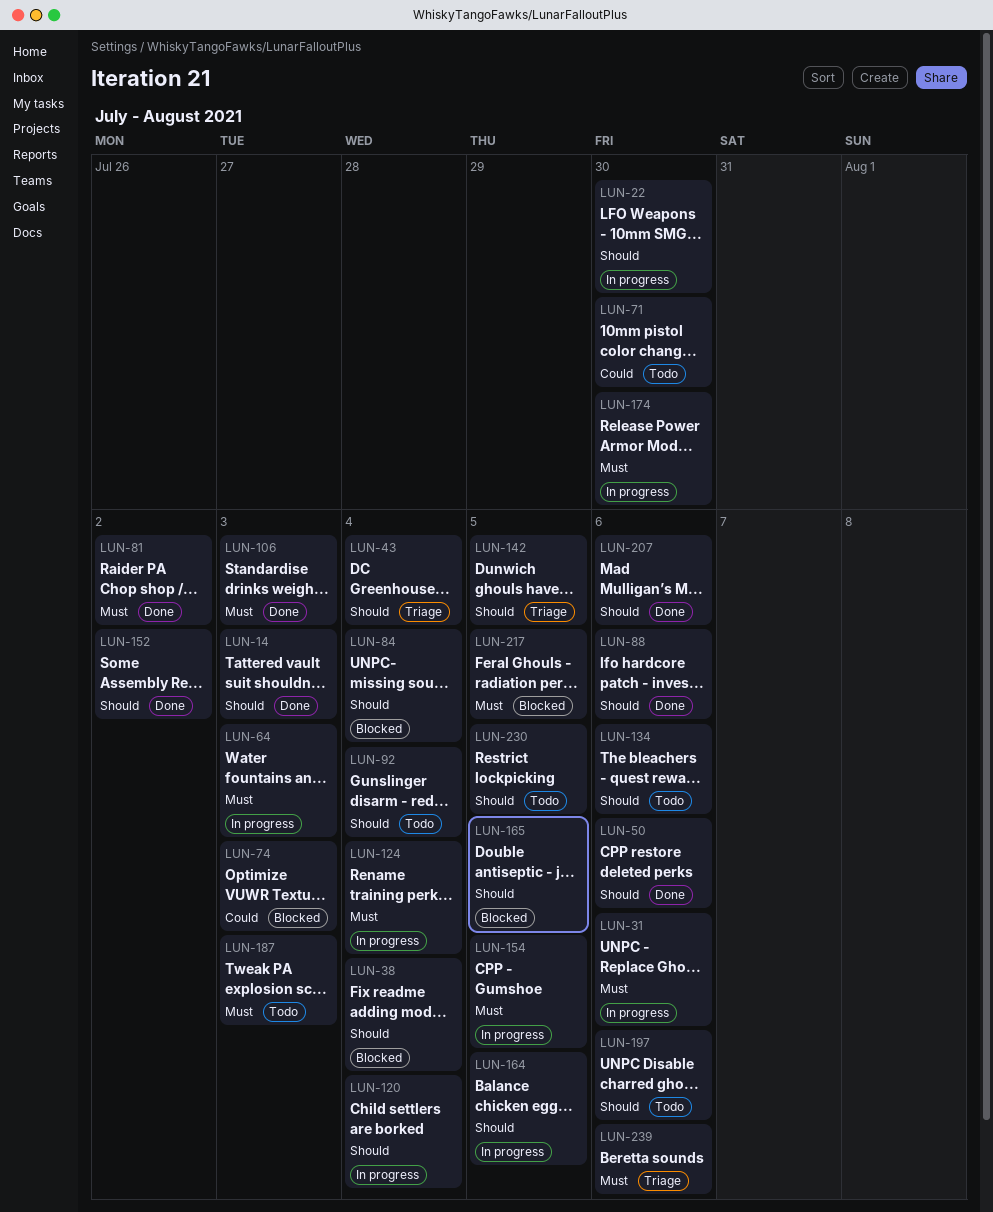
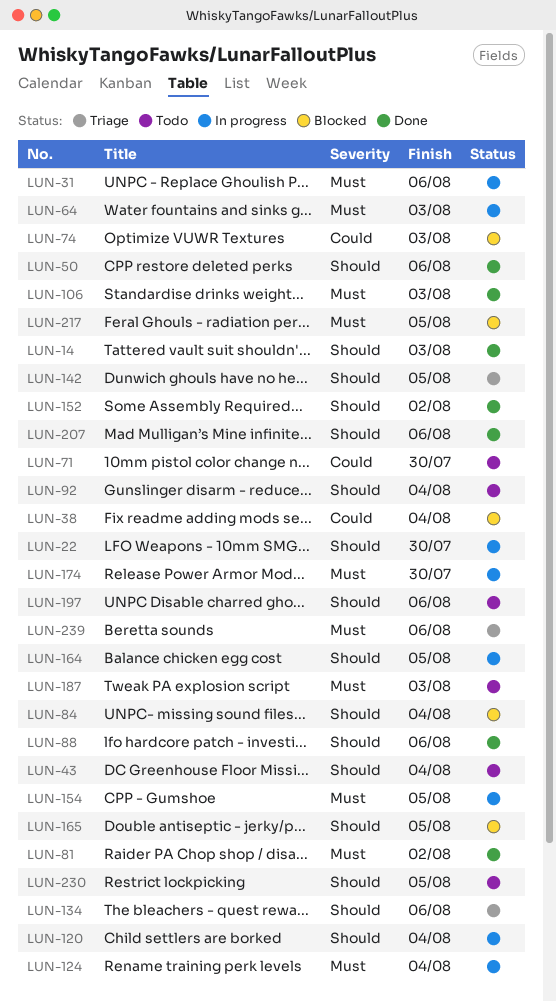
LUN-38, priority: Should -> Could
LUN-43, status: Triage -> Todo
LUN-134, status: Todo -> Triage

